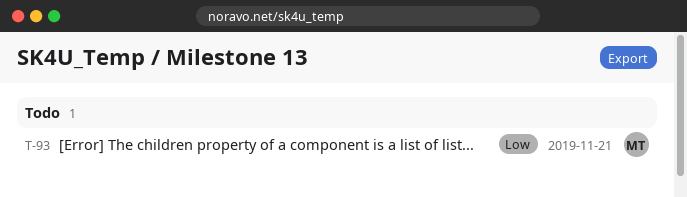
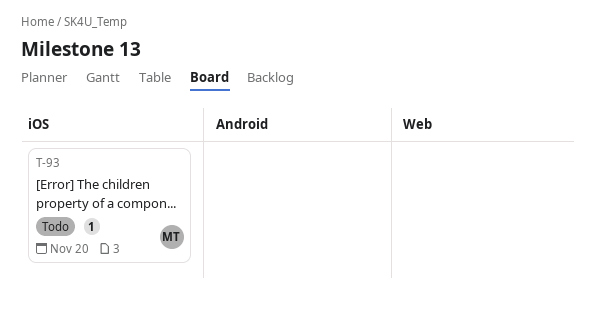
T-93, due: Nov 21 -> Nov 20

